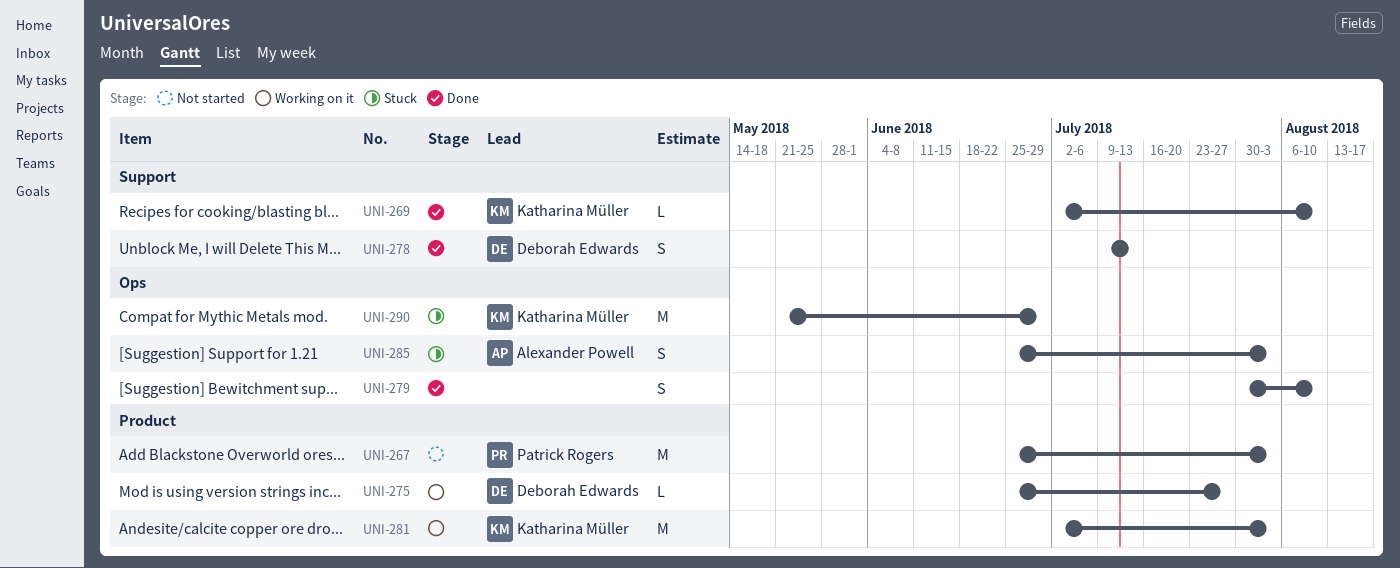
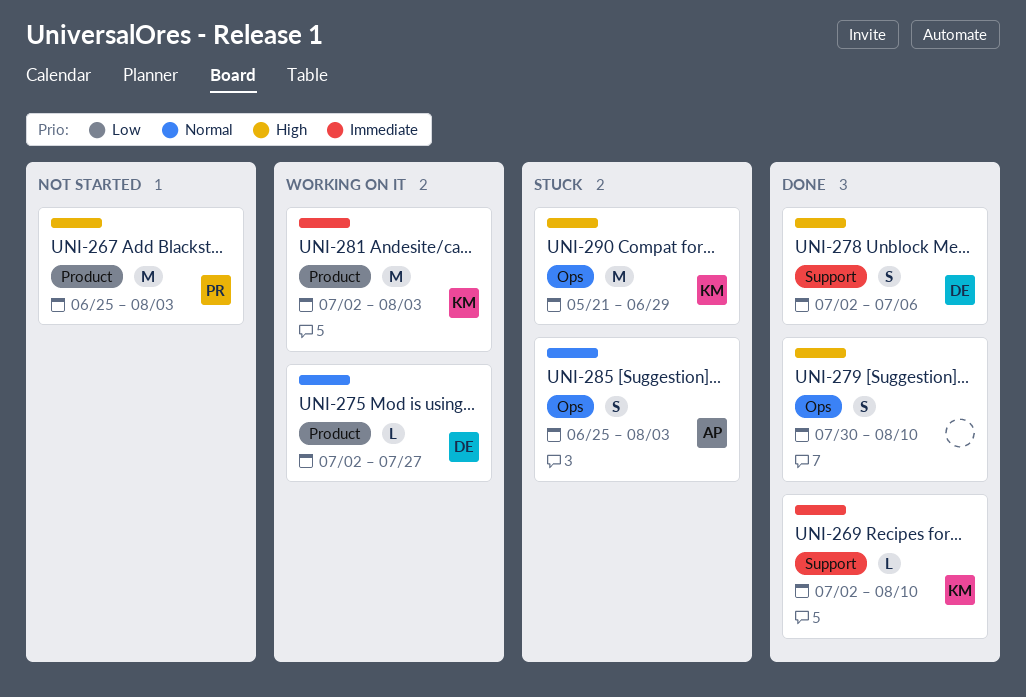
UNI-275, start: Jun 25 -> Jul 2
UNI-278, start: Jul 9 -> Jul 2
UNI-278, due: Jul 13 -> Jul 6

